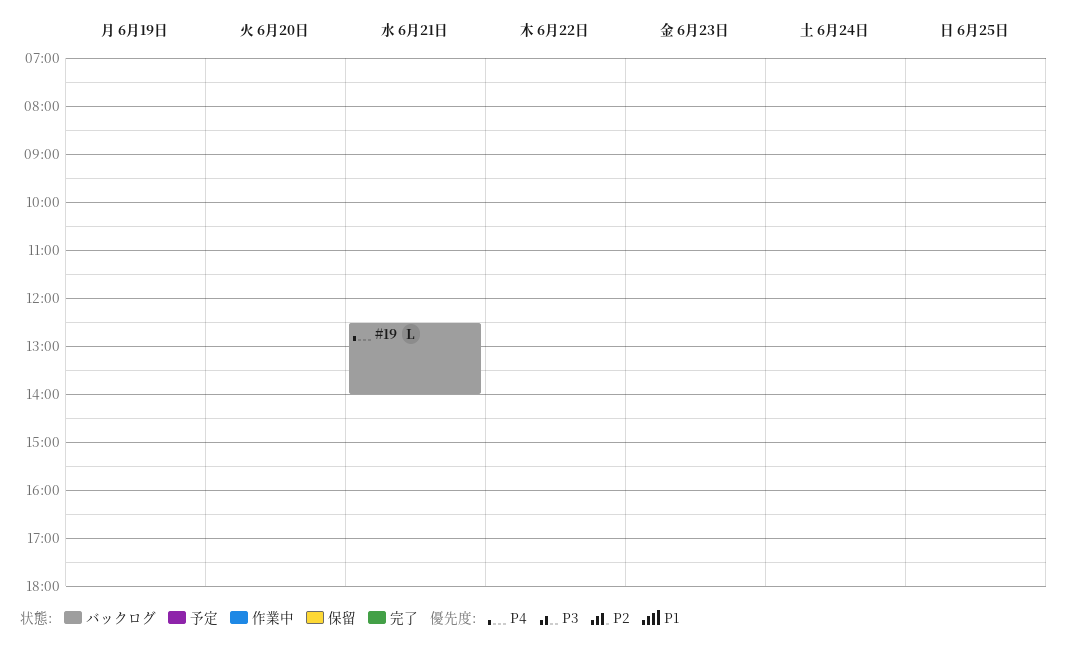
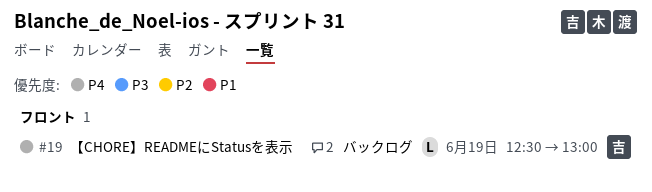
#19, day: Jun 21 -> Jun 19
#19, ends: 14:00 -> 13:00

